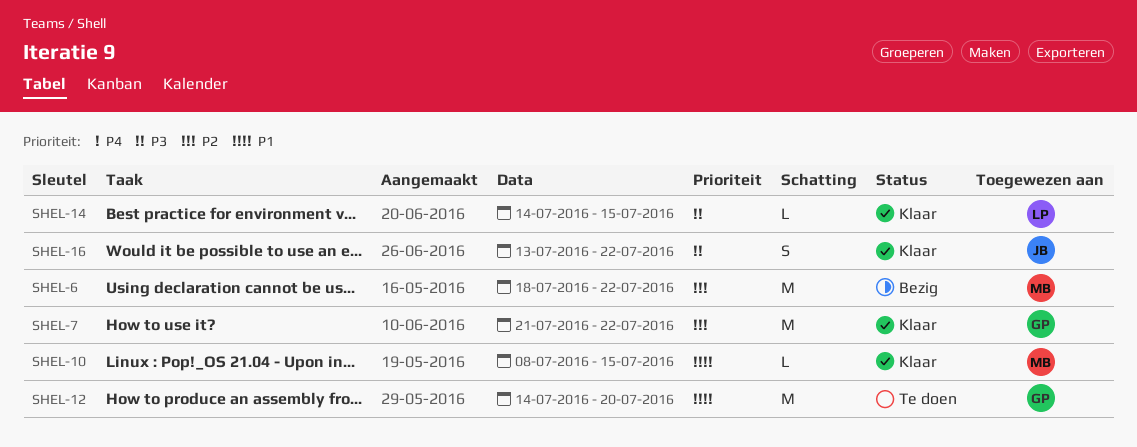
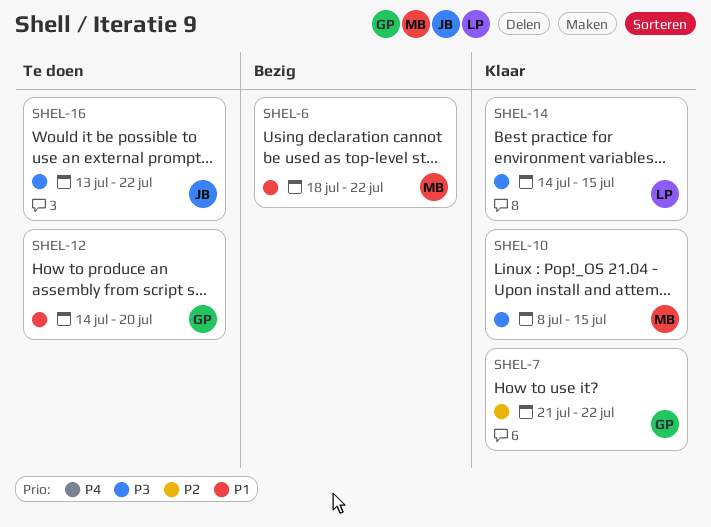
SHEL-6, priority: P2 -> P1
SHEL-10, priority: P1 -> P3
SHEL-16, status: Klaar -> Te doen

